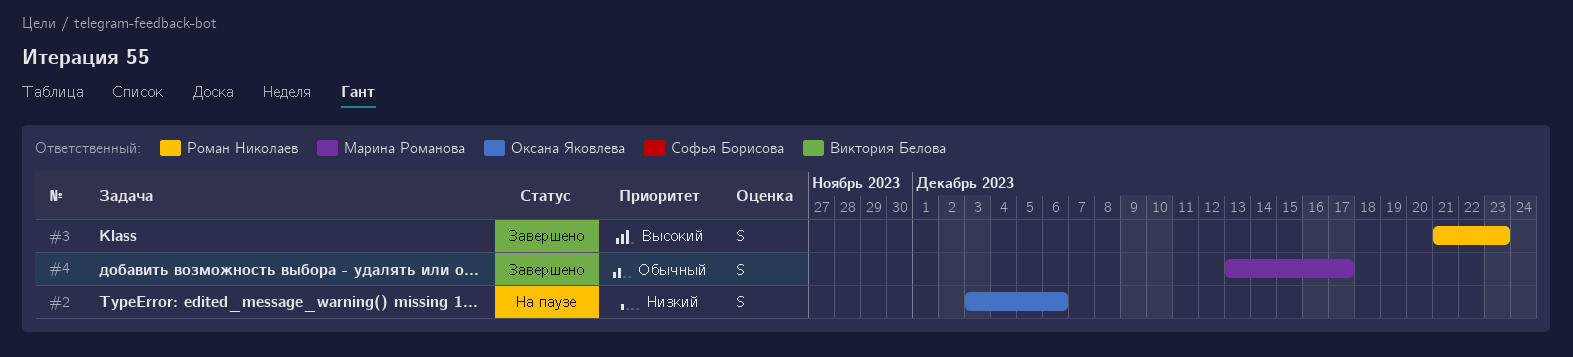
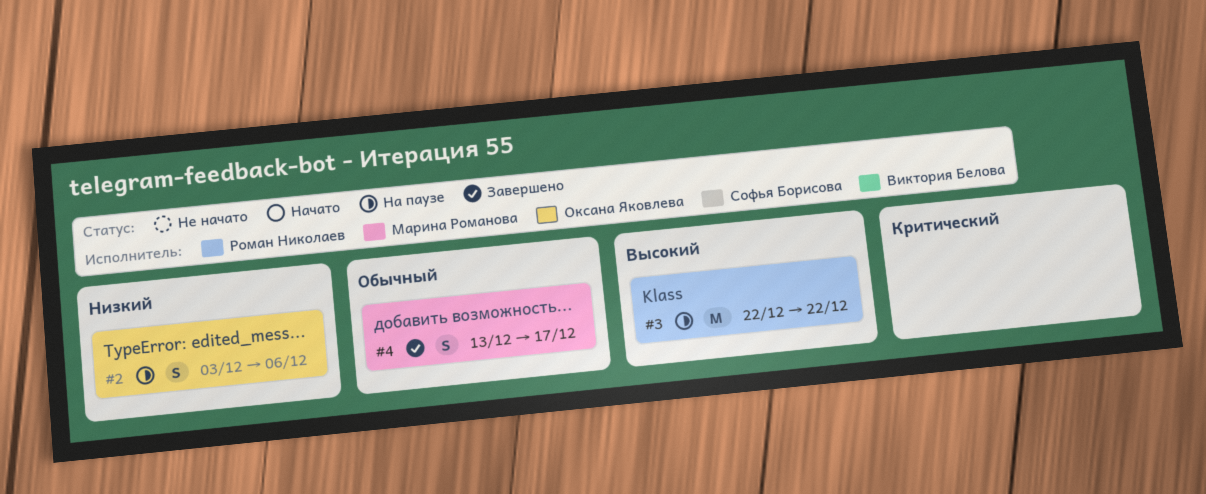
#3, status: Завершено -> На паузе
#3, estimate: S -> M
#3, start: Dec 21 -> Dec 22
#3, due: Dec 23 -> Dec 22

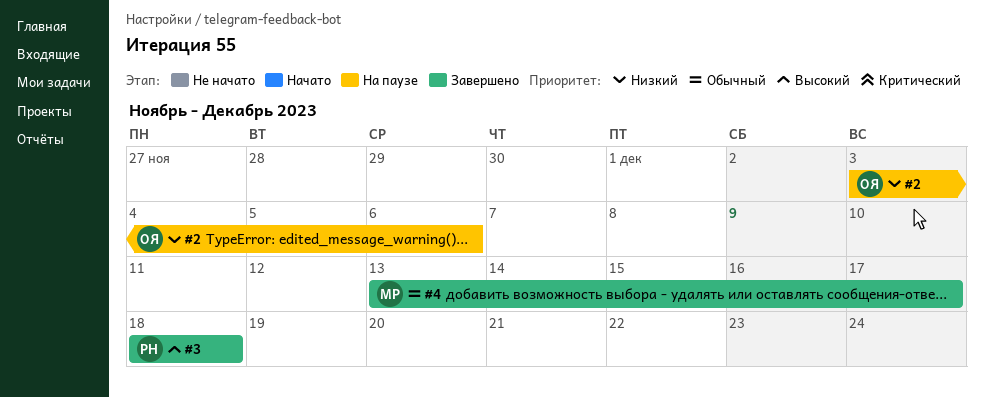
#3, status: На паузе -> Завершено
#3, start: Dec 22 -> Dec 18
#3, due: Dec 22 -> Dec 18

